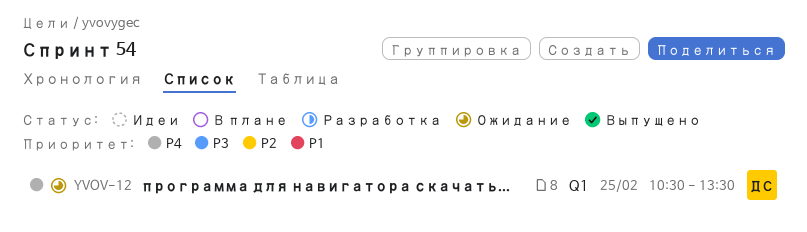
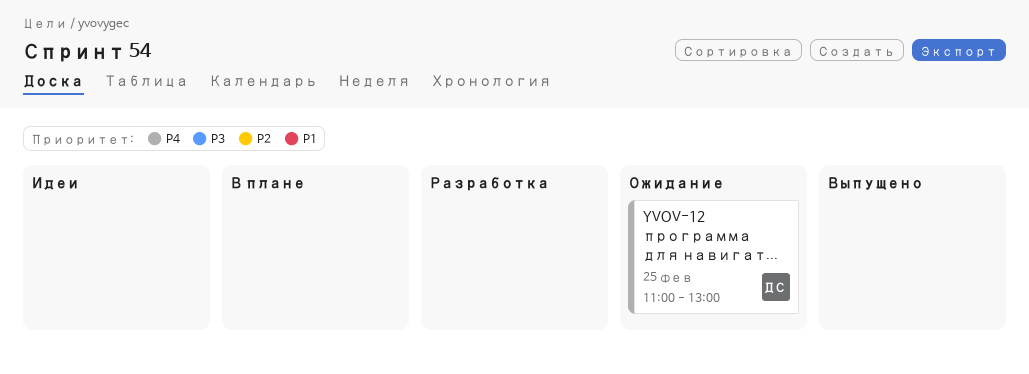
YVOV-12, begins: 10:30 -> 11:00
YVOV-12, ends: 13:30 -> 13:00

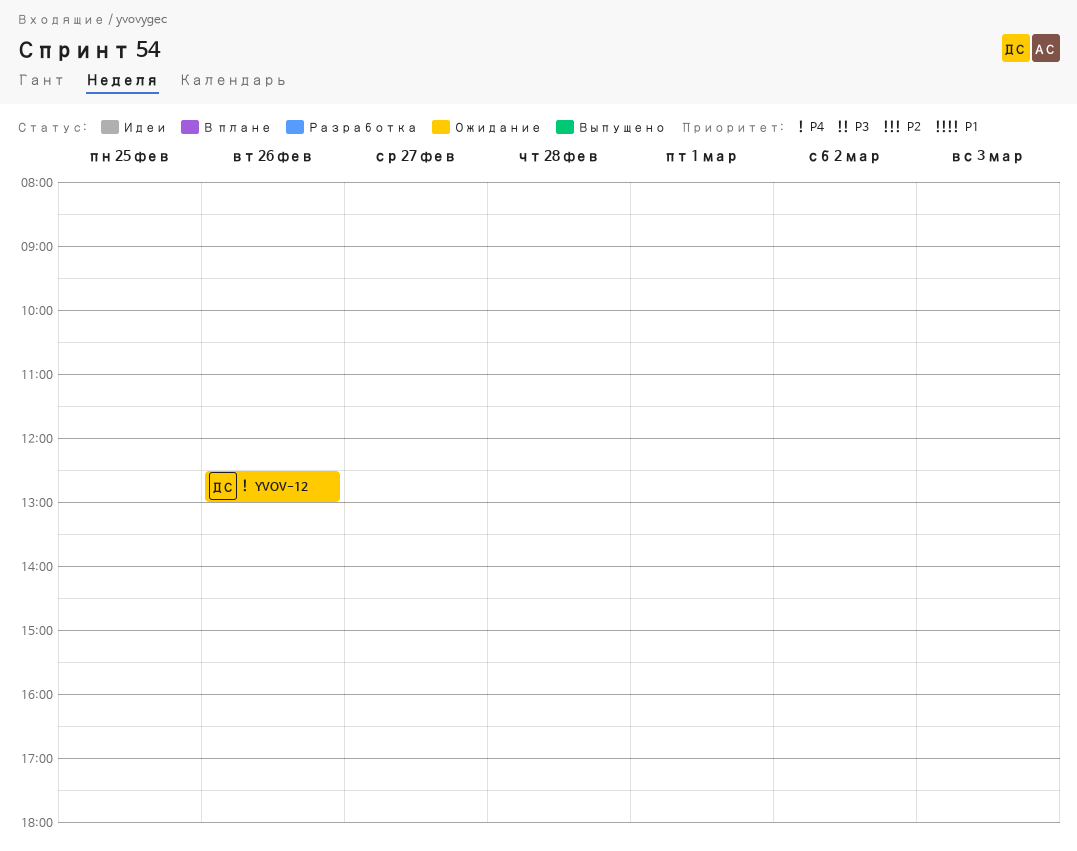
YVOV-12, day: Feb 25 -> Feb 26
YVOV-12, begins: 11:00 -> 12:30

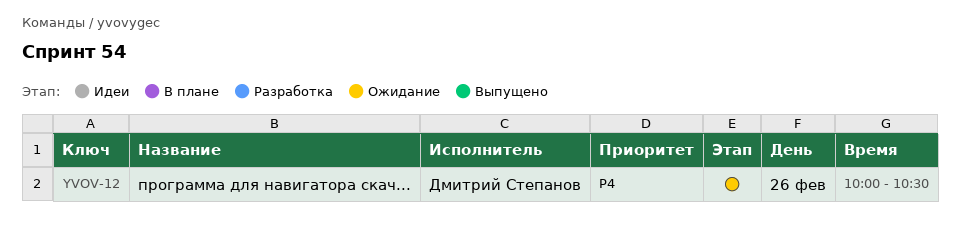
YVOV-12, begins: 12:30 -> 10:00
YVOV-12, ends: 13:00 -> 10:30

